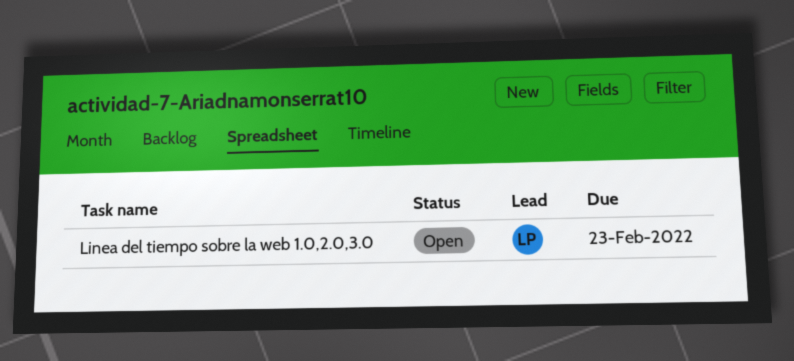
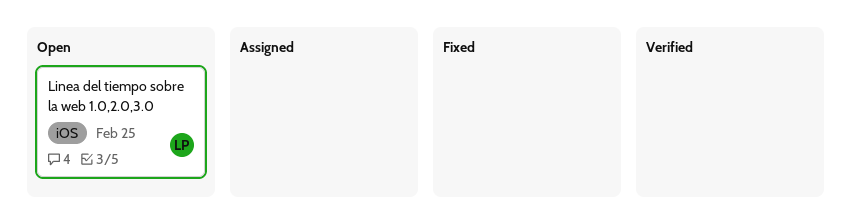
Linea del tiempo sobre la web 1.0,2.0,3.0, due: Feb 23 -> Feb 25

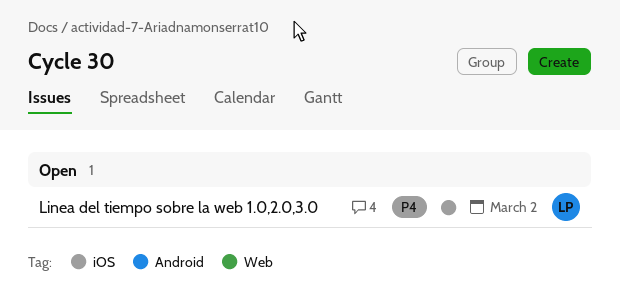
Linea del tiempo sobre la web 1.0,2.0,3.0, due: Feb 25 -> Mar 2

